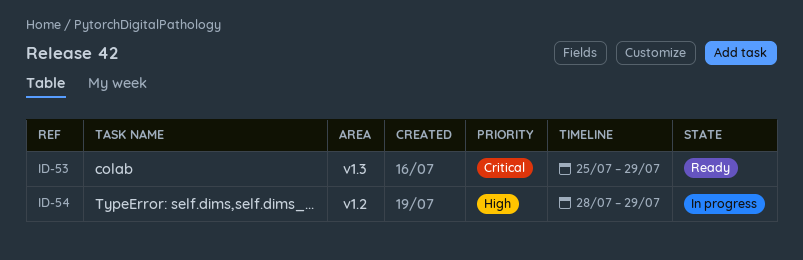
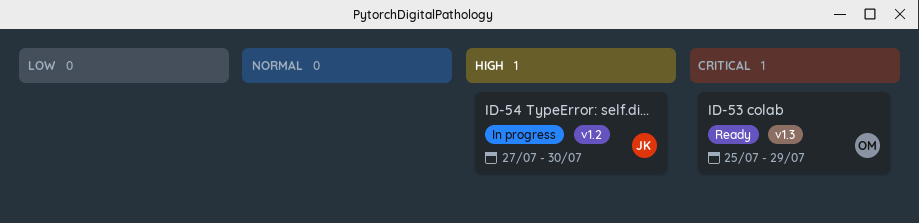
ID-54, start: Jul 28 -> Jul 27
ID-54, due: Jul 29 -> Jul 30

